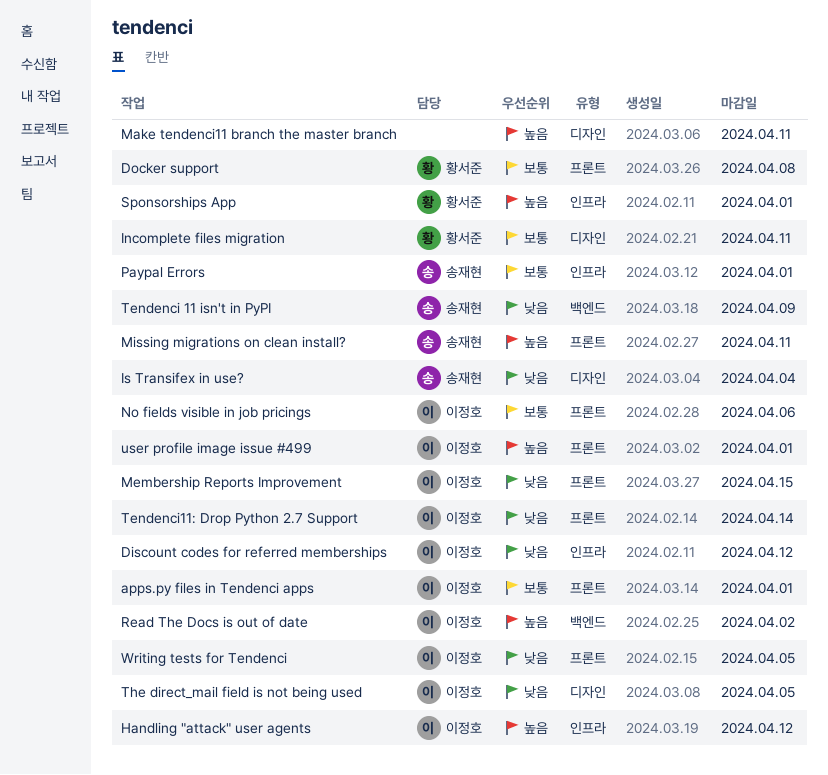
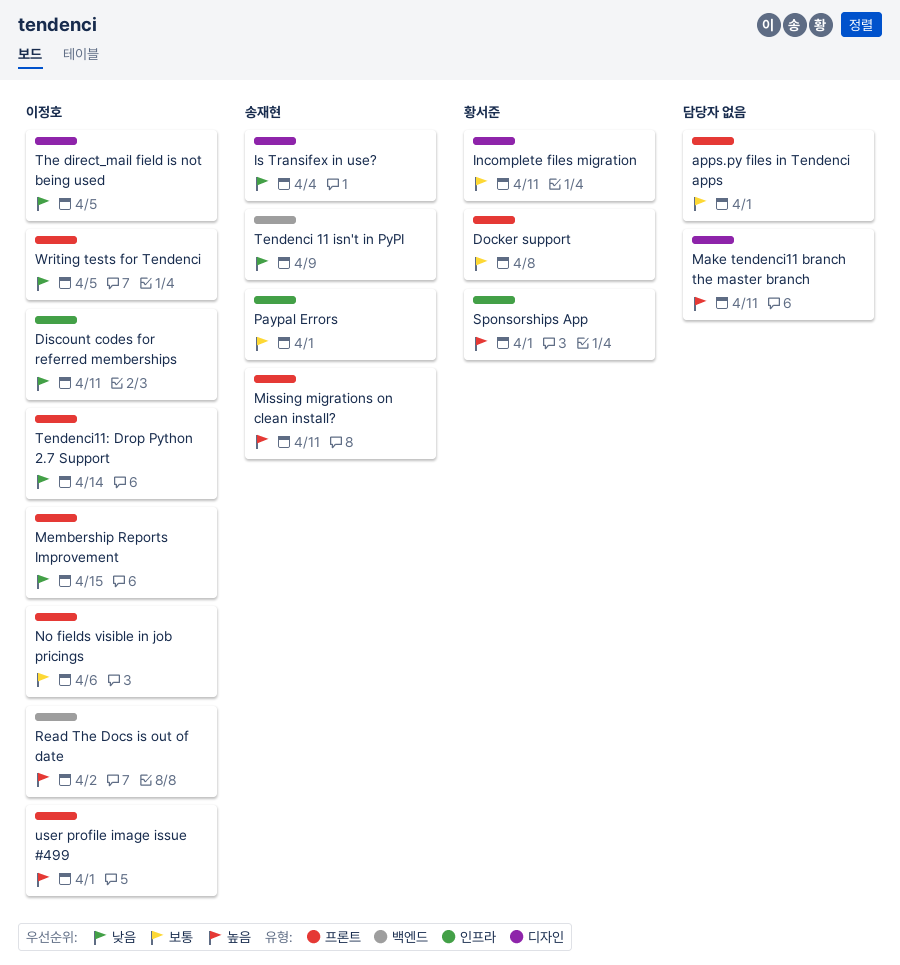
apps.py files in Tendenci apps, owner: 이정호 -> none
Discount codes for referred memberships, due: Apr 12 -> Apr 11
Handling "attack" user agents: present -> none

